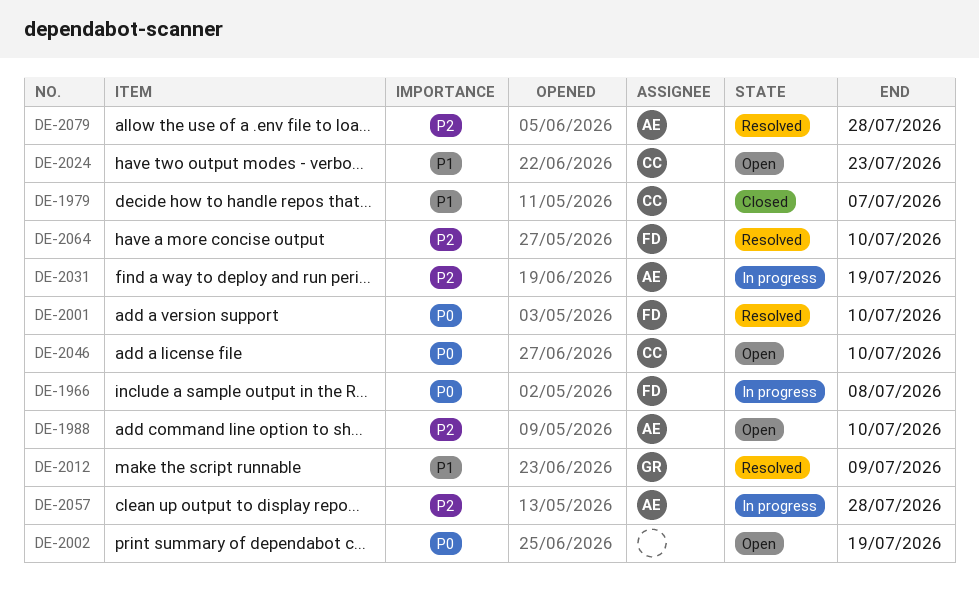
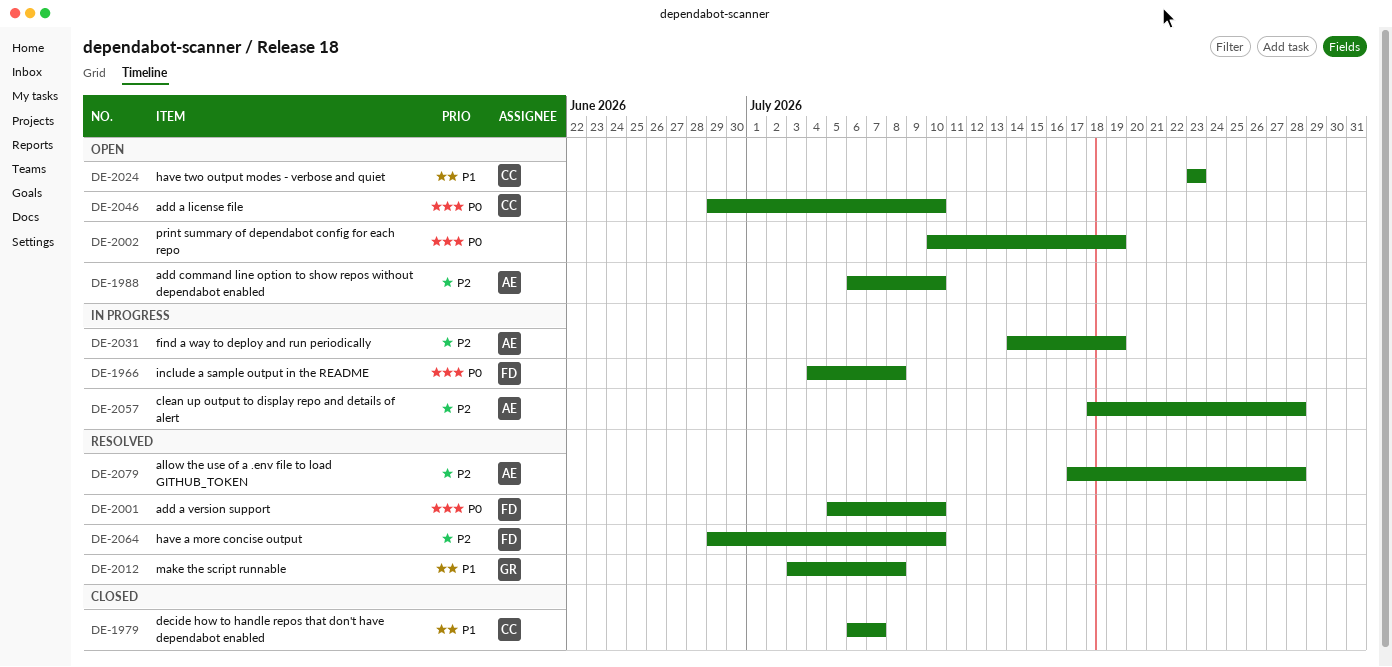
DE-2012, due: Jul 9 -> Jul 8

